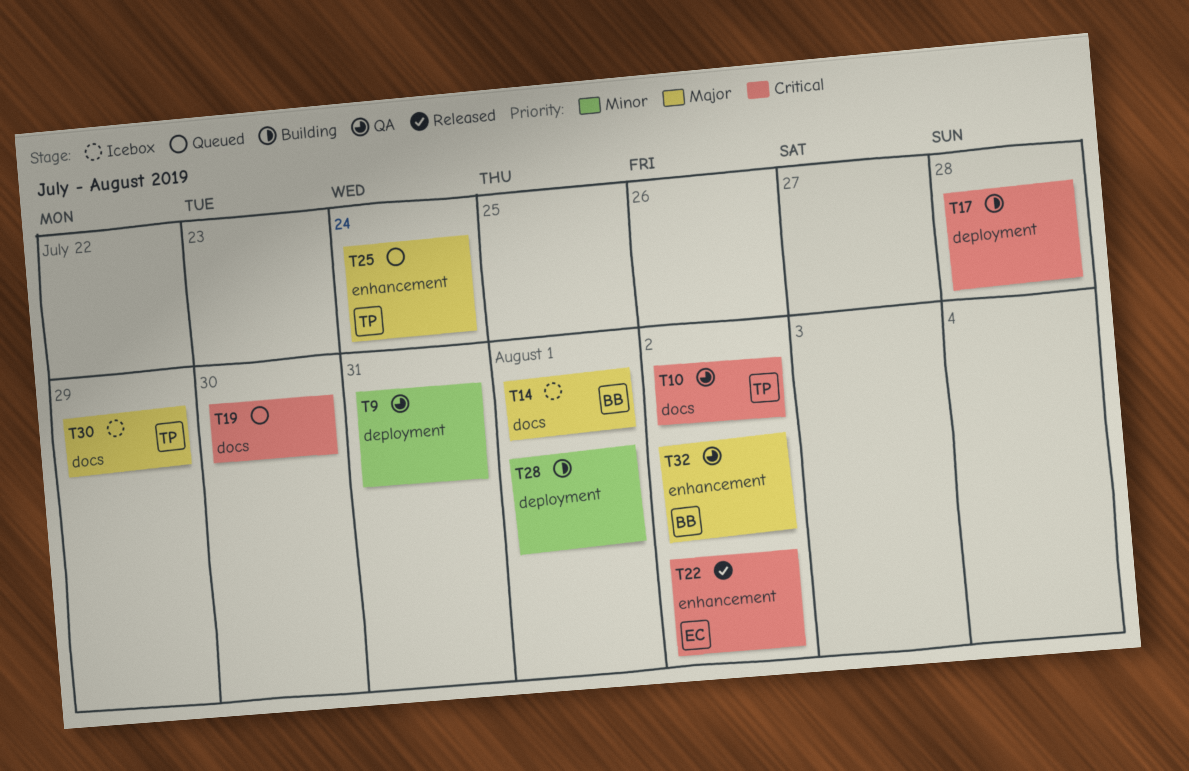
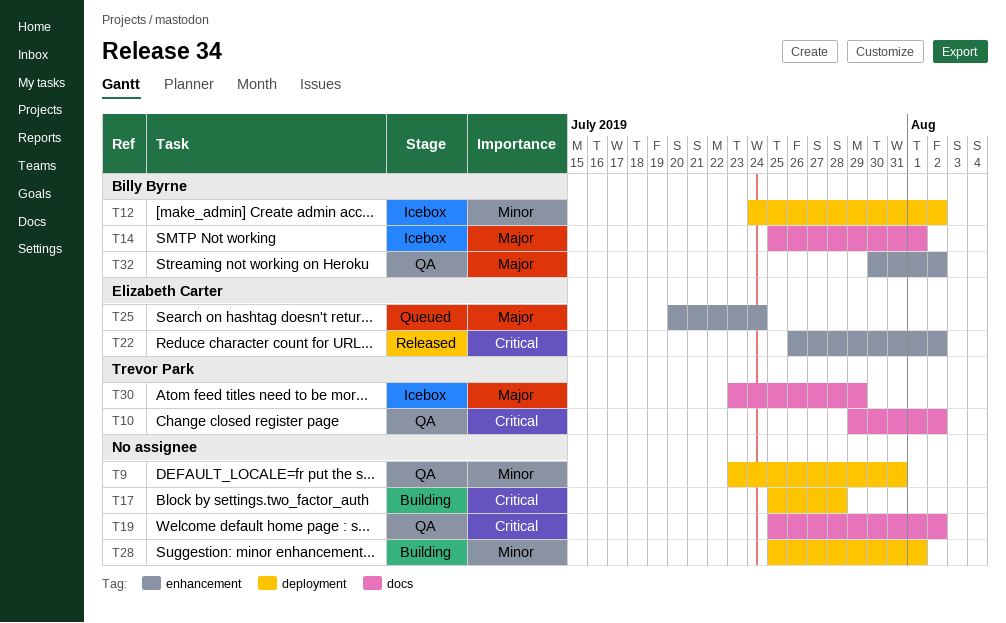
T12: none -> present
T19, status: Queued -> QA
T19, due: Jul 30 -> Aug 2
T25, owner: Trevor Park -> Elizabeth Carter

